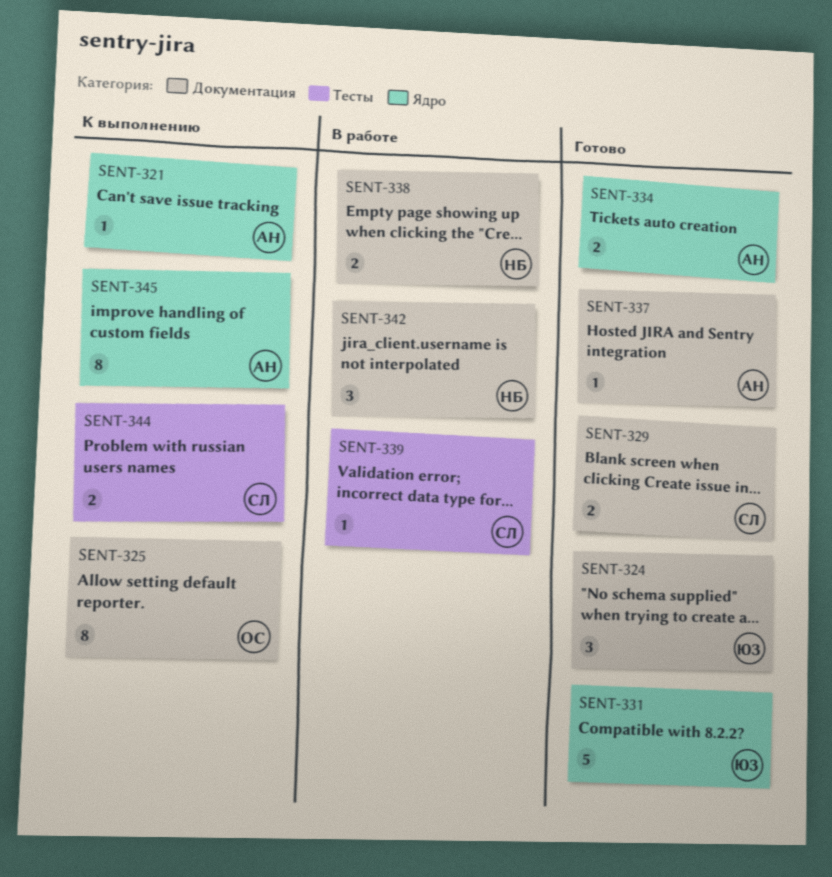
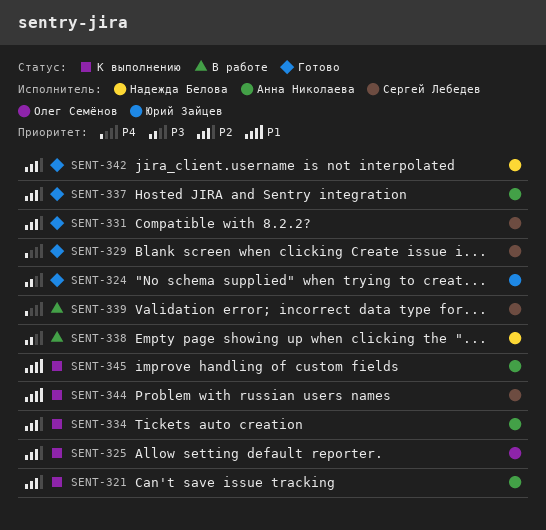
SENT-331, owner: Юрий Зайцев -> Сергей Лебедев
SENT-334, status: Готово -> К выполнению
SENT-342, status: В работе -> Готово

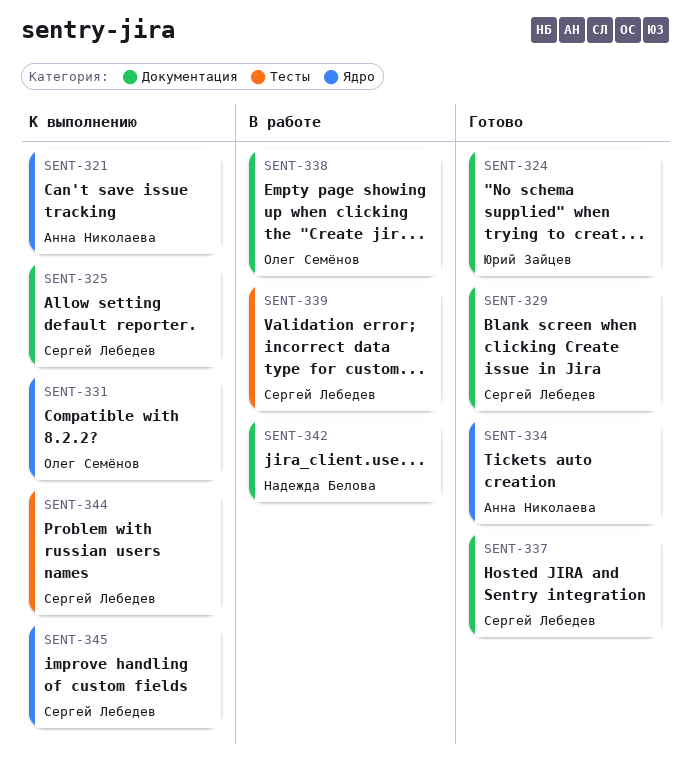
SENT-325, owner: Олег Семёнов -> Сергей Лебедев
SENT-331, status: Готово -> К выполнению
SENT-331, owner: Сергей Лебедев -> Олег Семёнов
SENT-334, status: К выполнению -> Готово
SENT-337, owner: Анна Николаева -> Сергей Лебедев
SENT-338, owner: Надежда Белова -> Олег Семёнов
SENT-342, status: Готово -> В работе
SENT-345, owner: Анна Николаева -> Сергей Лебедев

